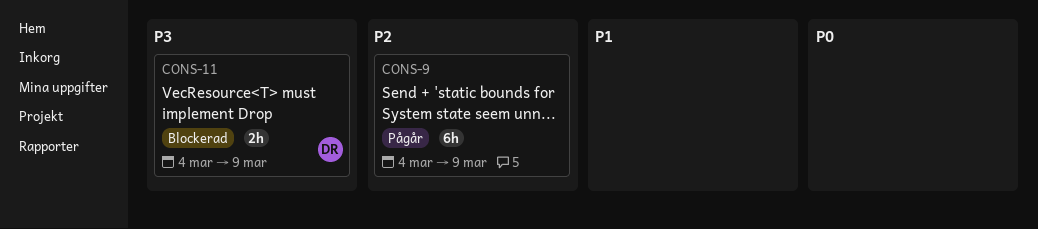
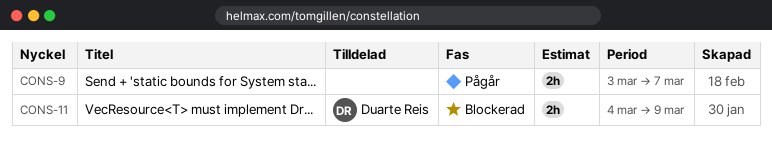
CONS-9, estimate: 6h -> 2h
CONS-9, start: Mar 4 -> Mar 3
CONS-9, due: Mar 9 -> Mar 7

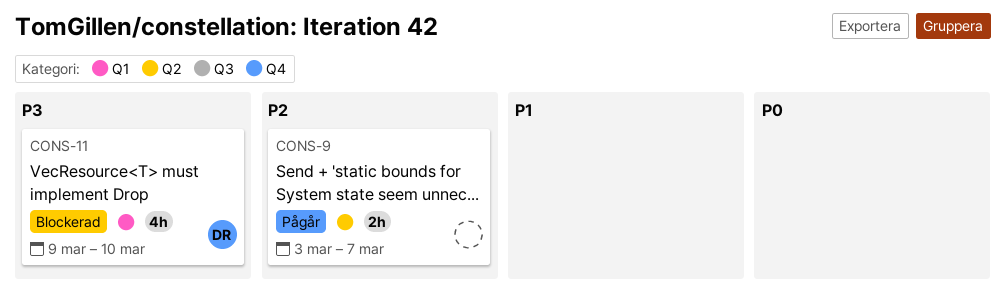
CONS-11, estimate: 2h -> 4h
CONS-11, start: Mar 4 -> Mar 9
CONS-11, due: Mar 9 -> Mar 10

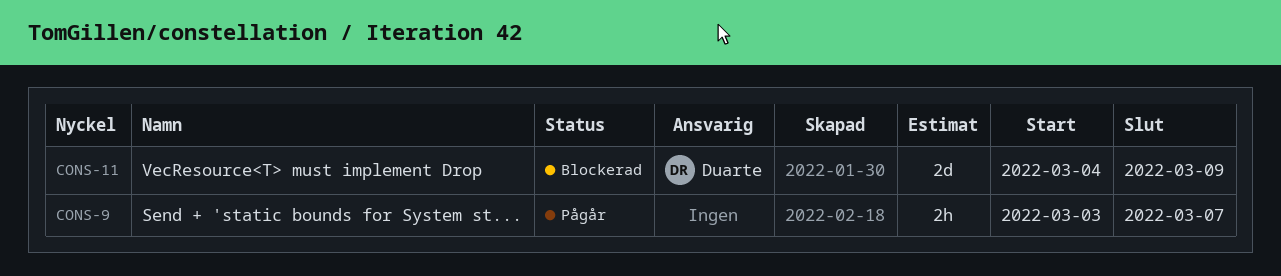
CONS-11, estimate: 4h -> 2d
CONS-11, start: Mar 9 -> Mar 4
CONS-11, due: Mar 10 -> Mar 9

